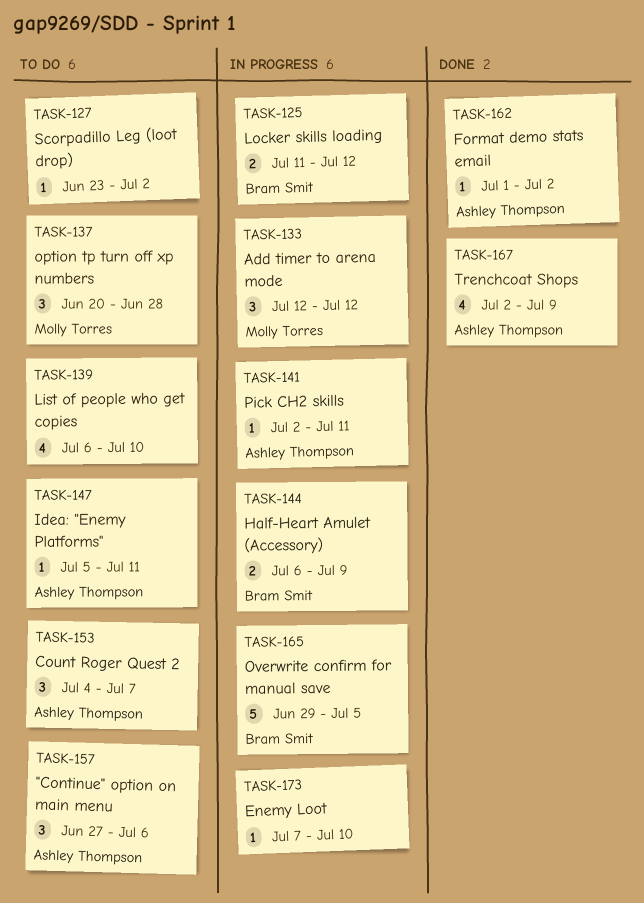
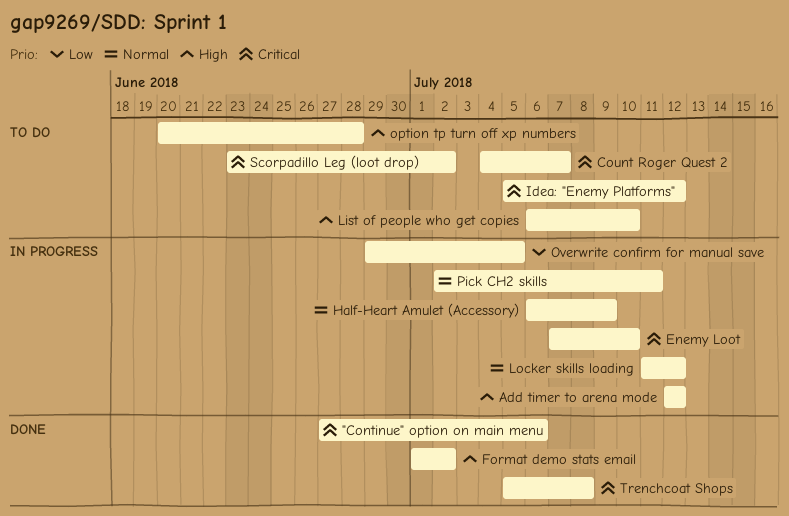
"Continue" option on main menu, status: To do -> Done
Idea: "Enemy Platforms", due: Jul 11 -> Jul 12
Trenchcoat Shops, start: Jul 2 -> Jul 5
Trenchcoat Shops, due: Jul 9 -> Jul 8

